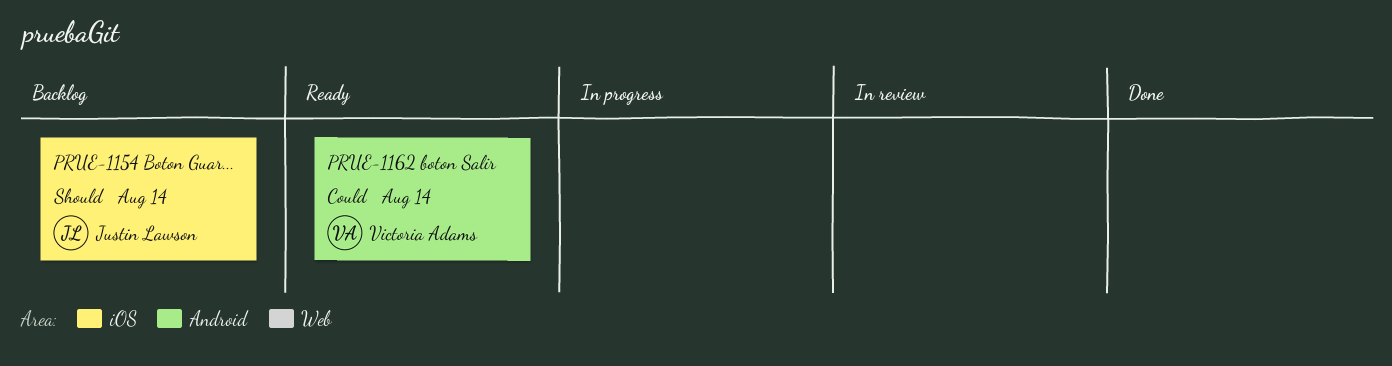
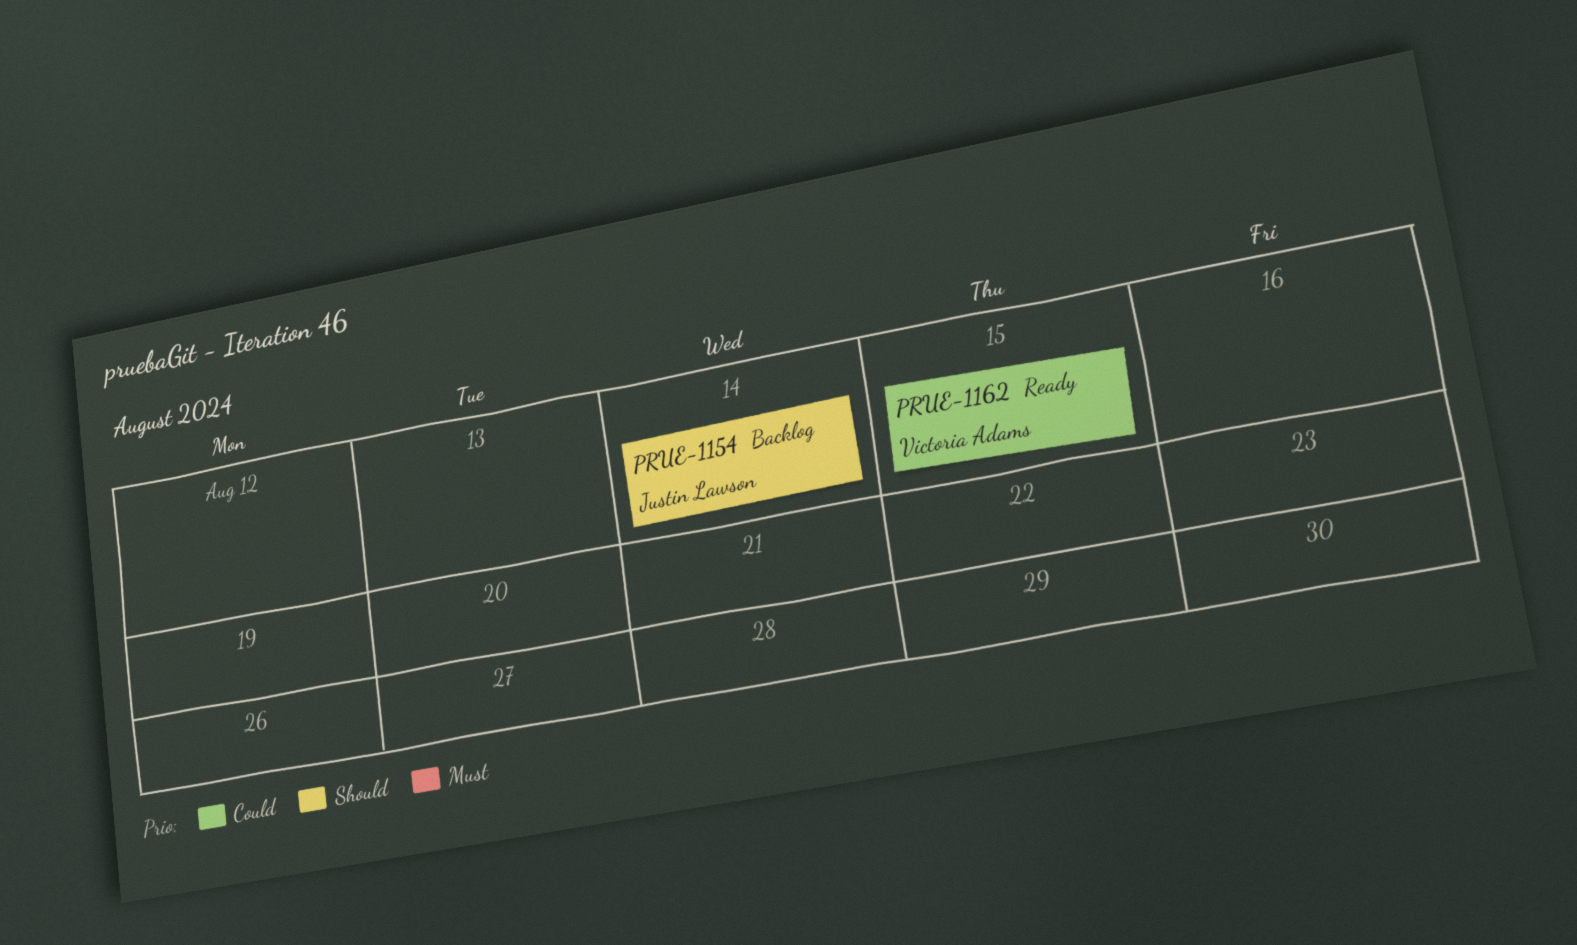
PRUE-1162, due: Aug 14 -> Aug 15

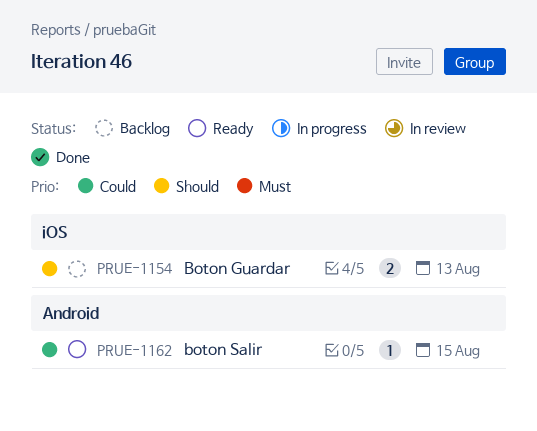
PRUE-1154, due: Aug 14 -> Aug 13

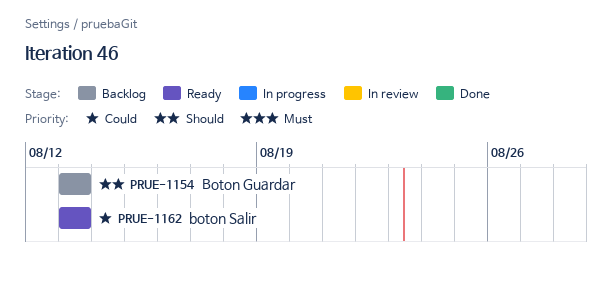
PRUE-1162, due: Aug 15 -> Aug 13

